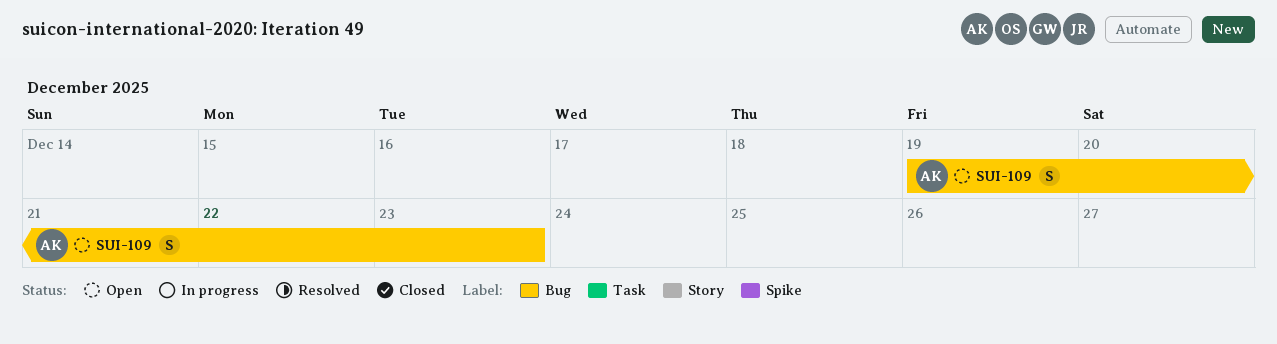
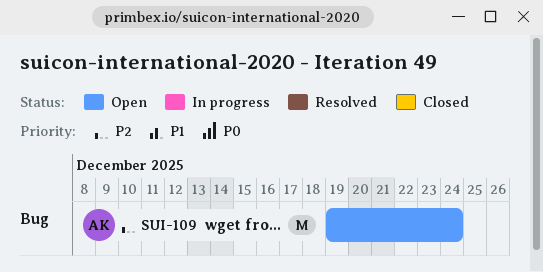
SUI-109, estimate: S -> M
SUI-109, due: Dec 23 -> Dec 24

